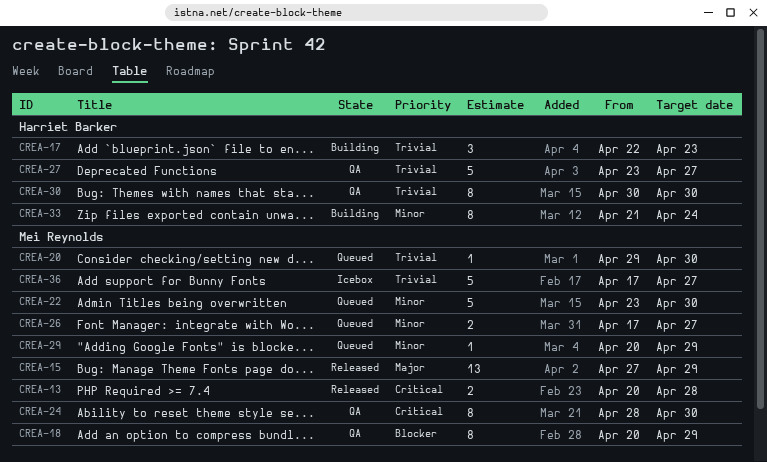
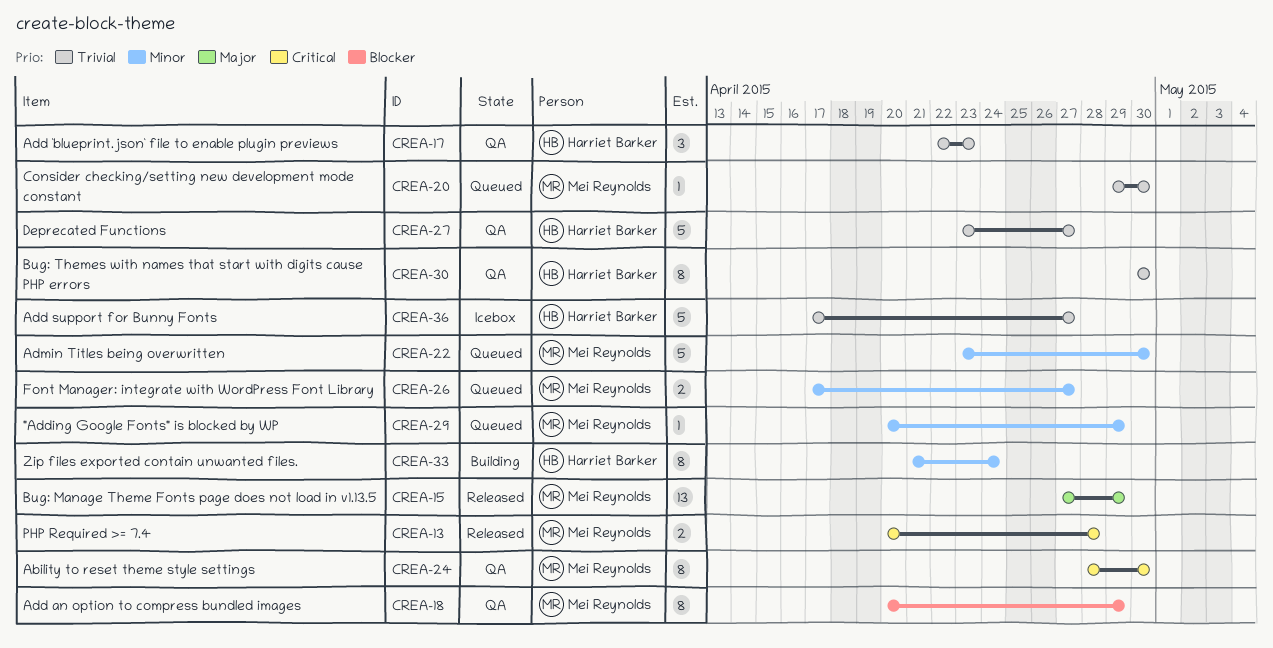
CREA-17, status: Building -> QA
CREA-36, owner: Mei Reynolds -> Harriet Barker

